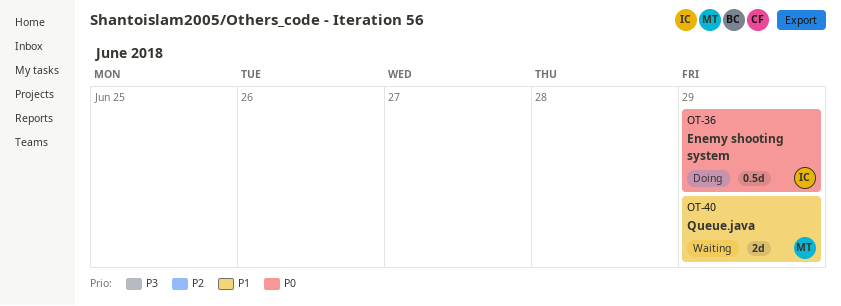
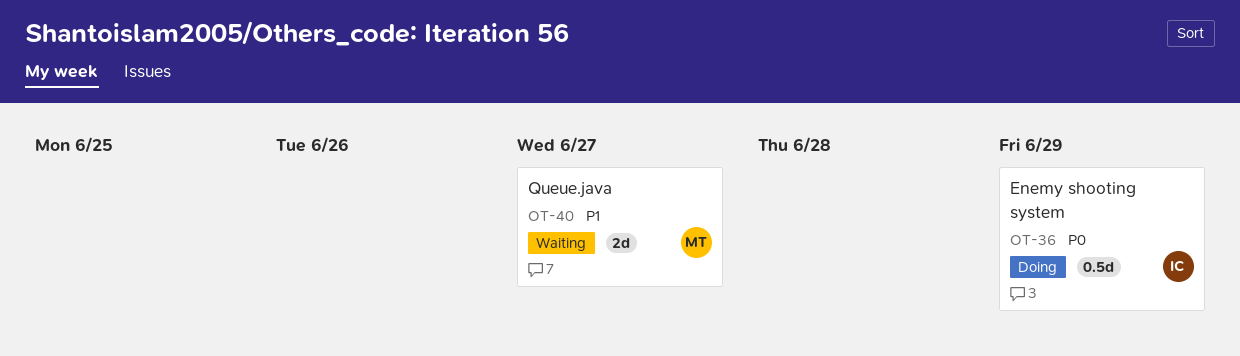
OT-40, due: Jun 29 -> Jun 27

